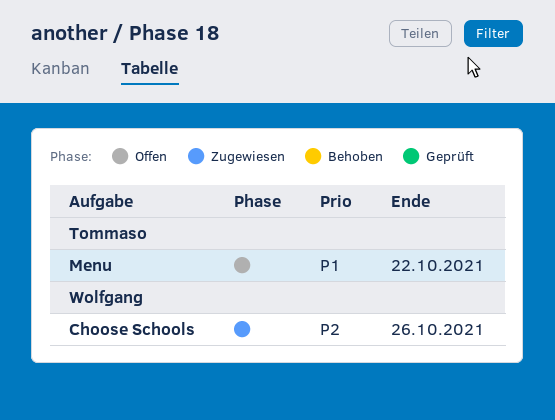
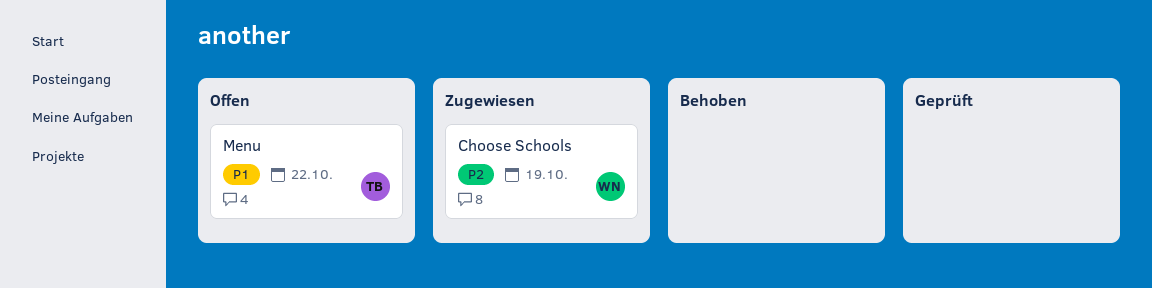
Choose Schools, due: Oct 26 -> Oct 19

